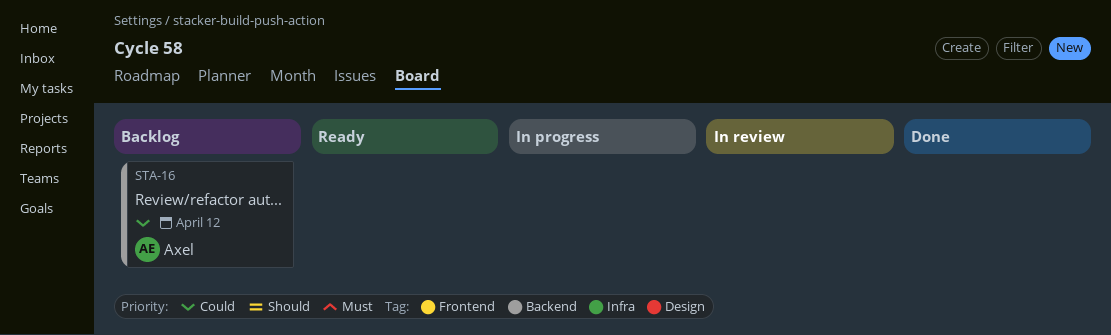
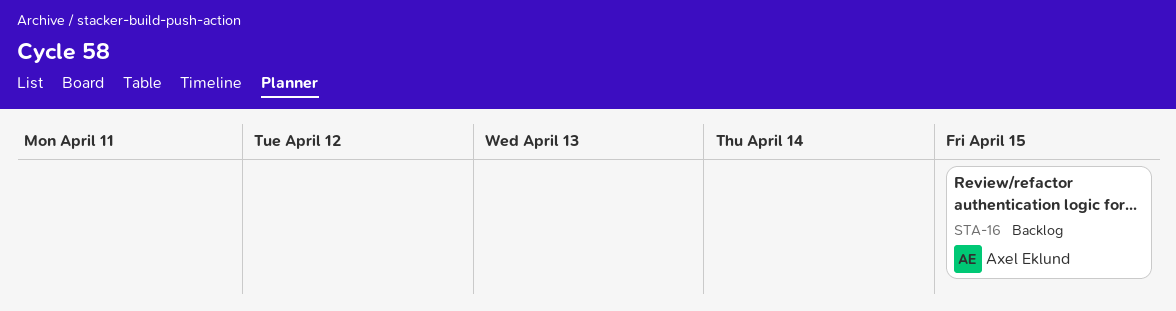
STA-16, due: Apr 12 -> Apr 15

